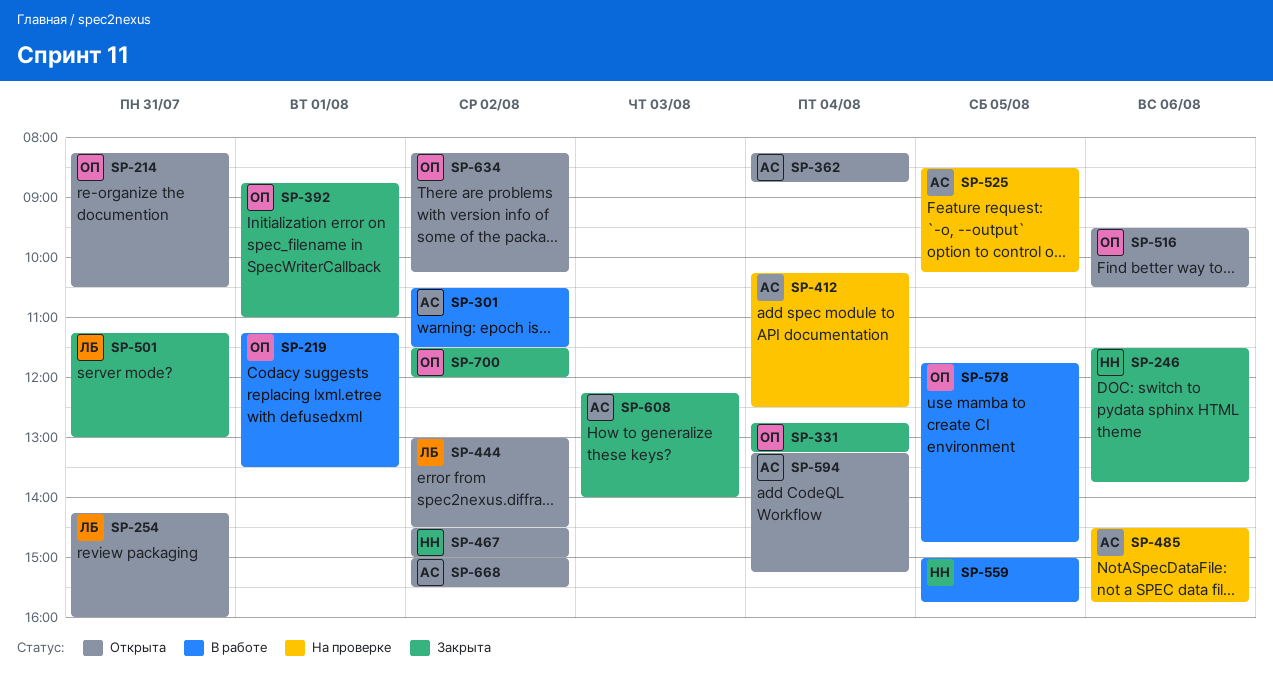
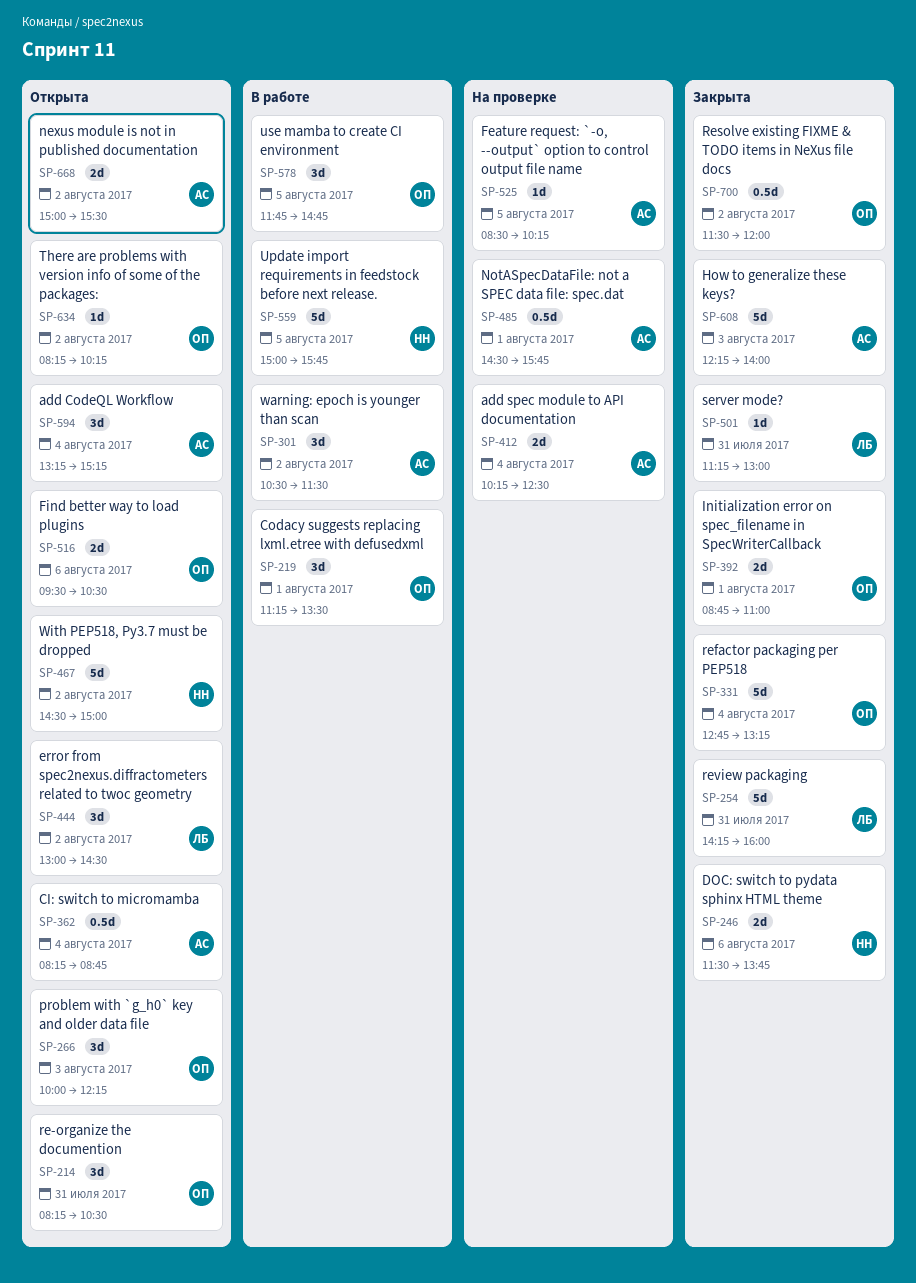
SP-254, status: Открыта -> Закрыта
SP-266: none -> present
SP-485, day: Aug 6 -> Aug 1

